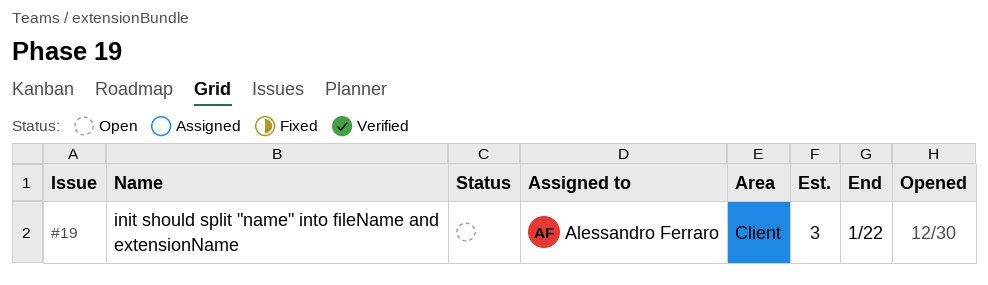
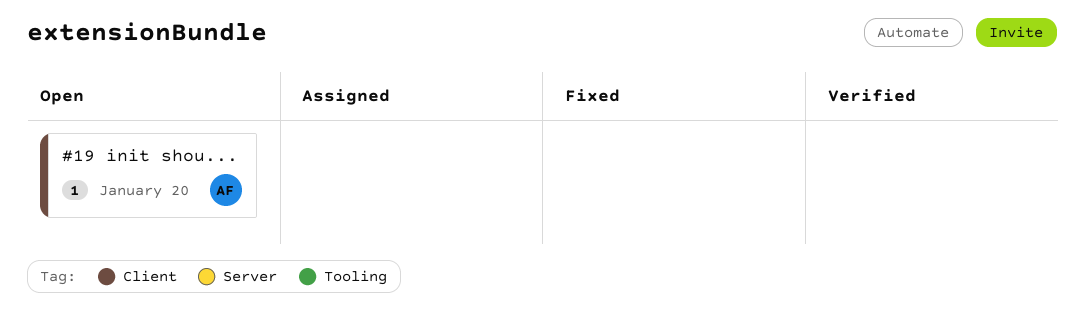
#19, estimate: 3 -> 1
#19, due: Jan 22 -> Jan 20

